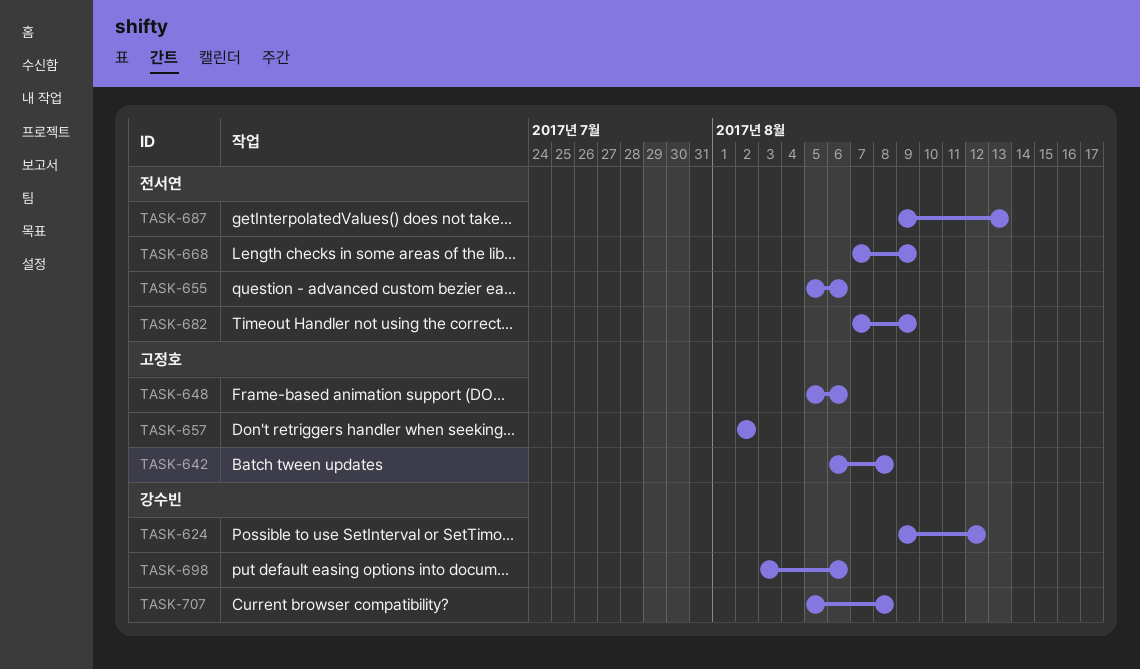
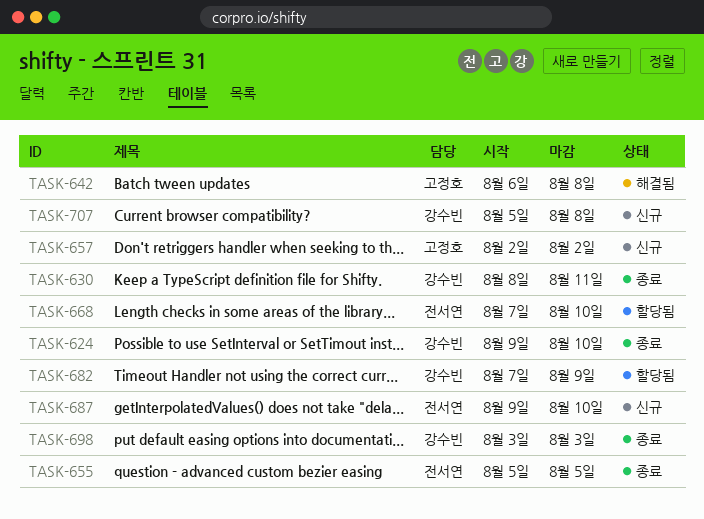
TASK-624, due: Aug 12 -> Aug 10
TASK-630: none -> present
TASK-648: present -> none
TASK-655, due: Aug 6 -> Aug 5
TASK-668, due: Aug 9 -> Aug 10
TASK-682, owner: 전서연 -> 강수빈
TASK-687, due: Aug 13 -> Aug 10
TASK-698, due: Aug 6 -> Aug 3

